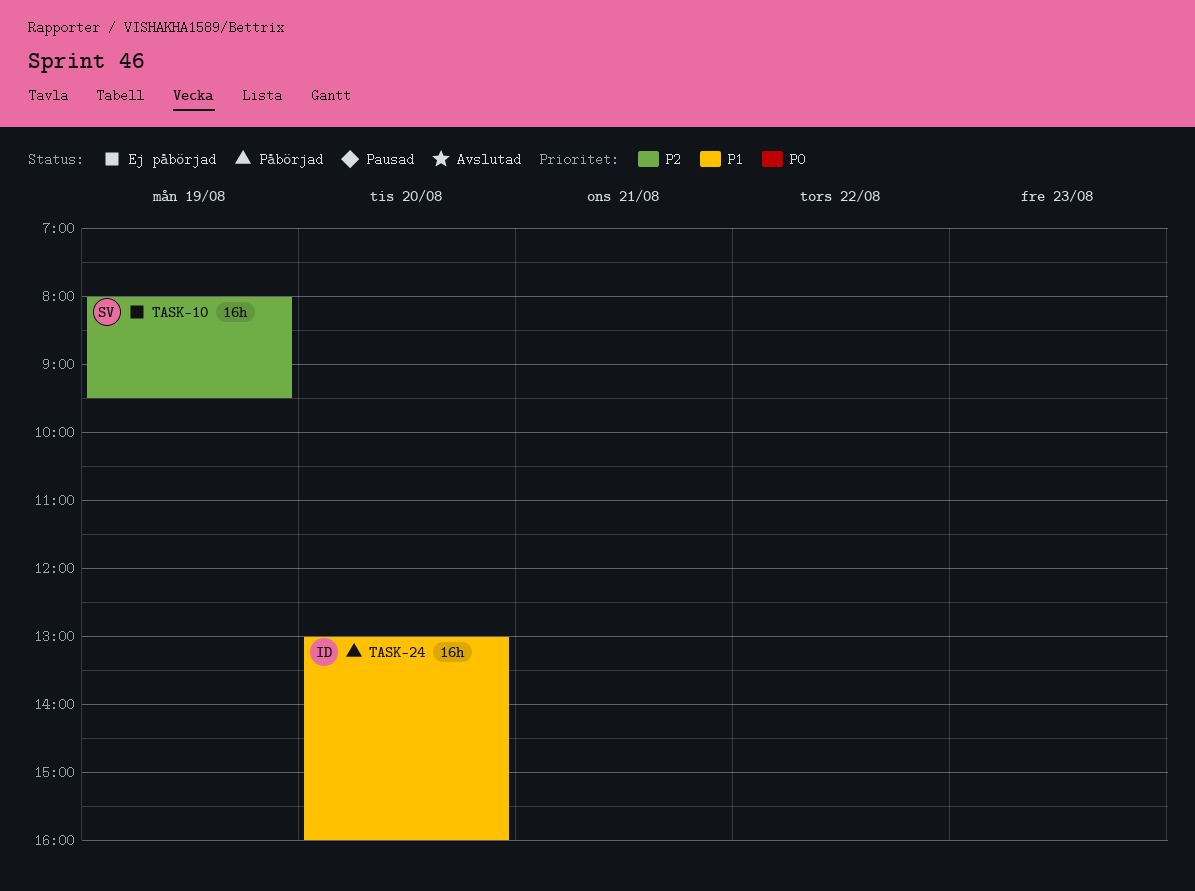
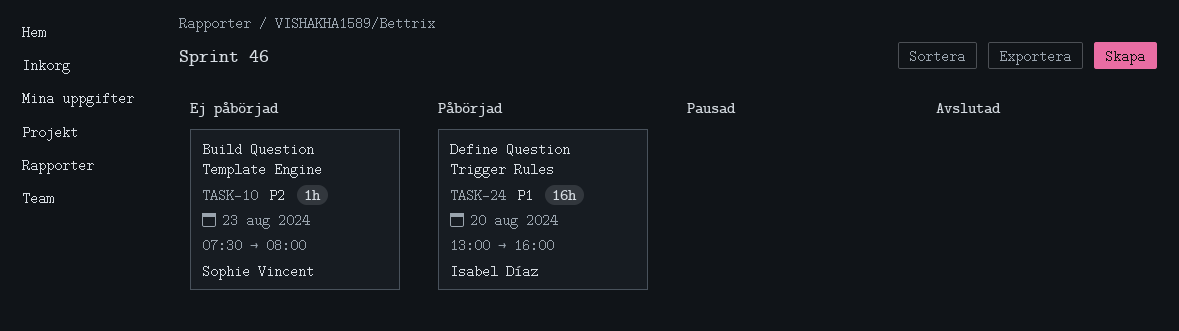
TASK-10, estimate: 16h -> 1h
TASK-10, day: Aug 19 -> Aug 23
TASK-10, begins: 08:00 -> 07:30
TASK-10, ends: 09:30 -> 08:00

